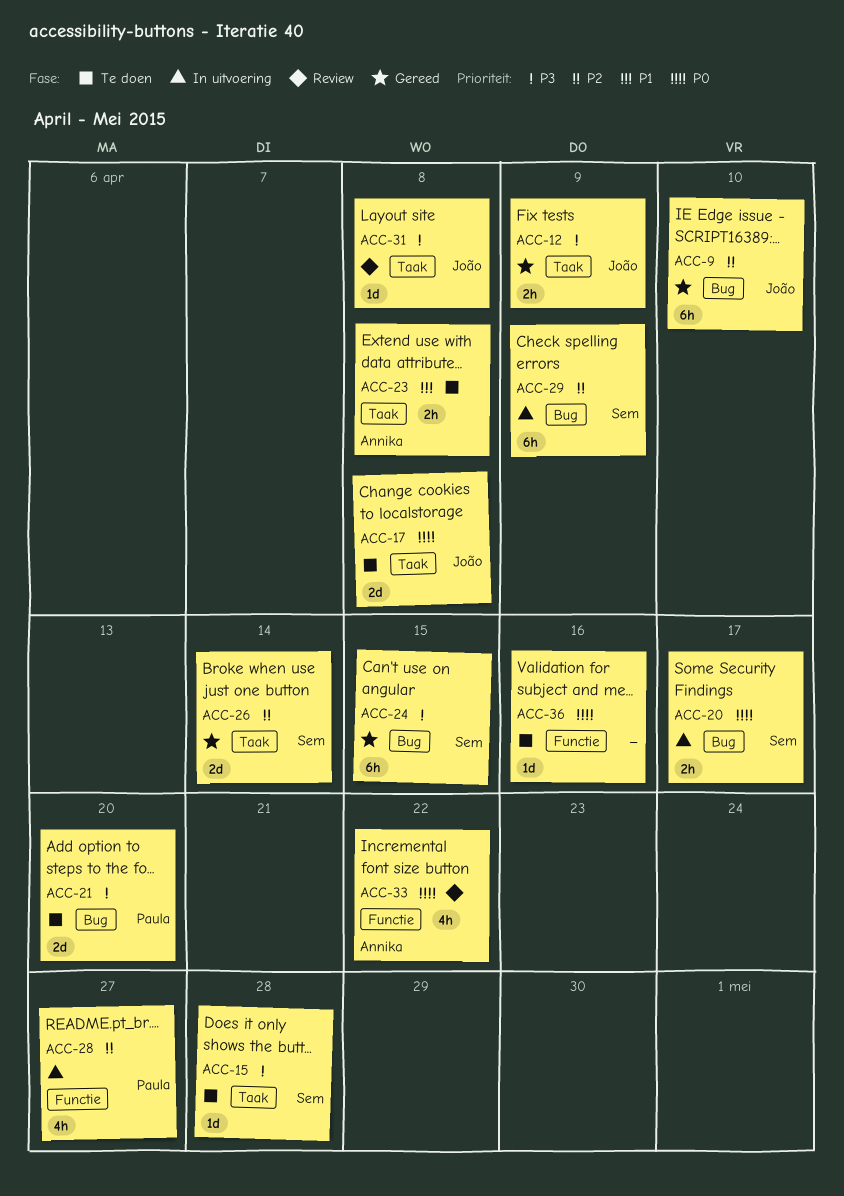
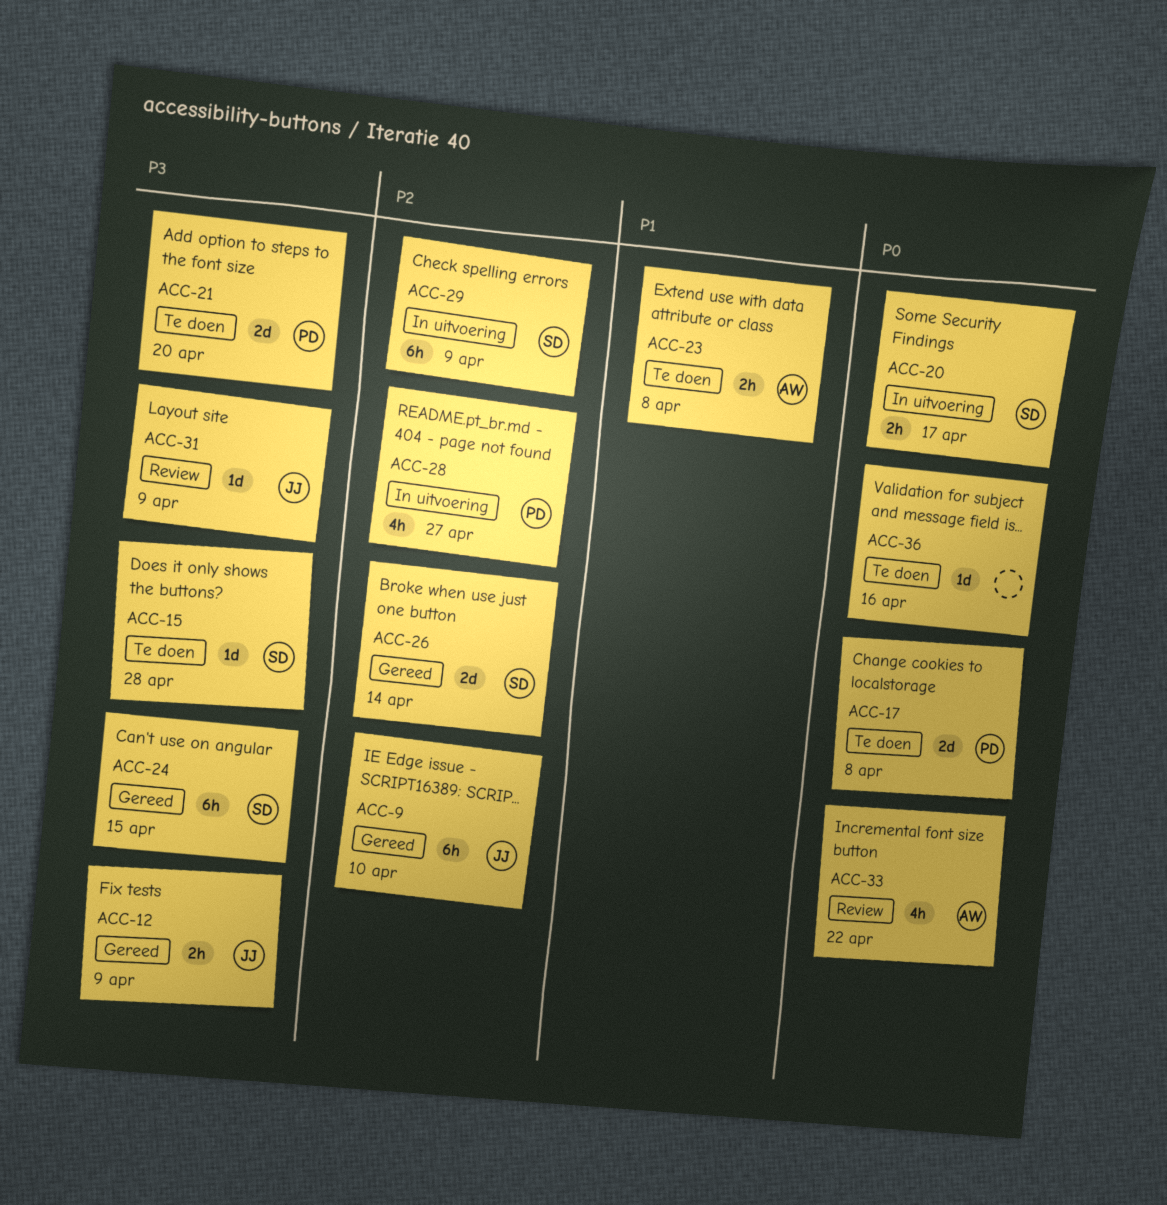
ACC-17, owner: João -> Paula
ACC-31, due: Apr 8 -> Apr 9

